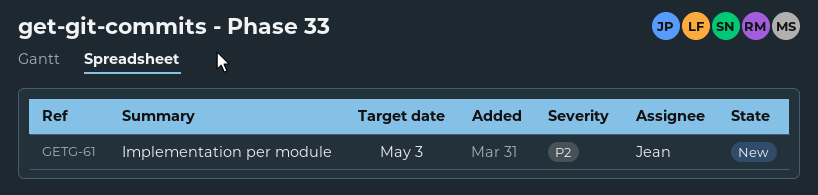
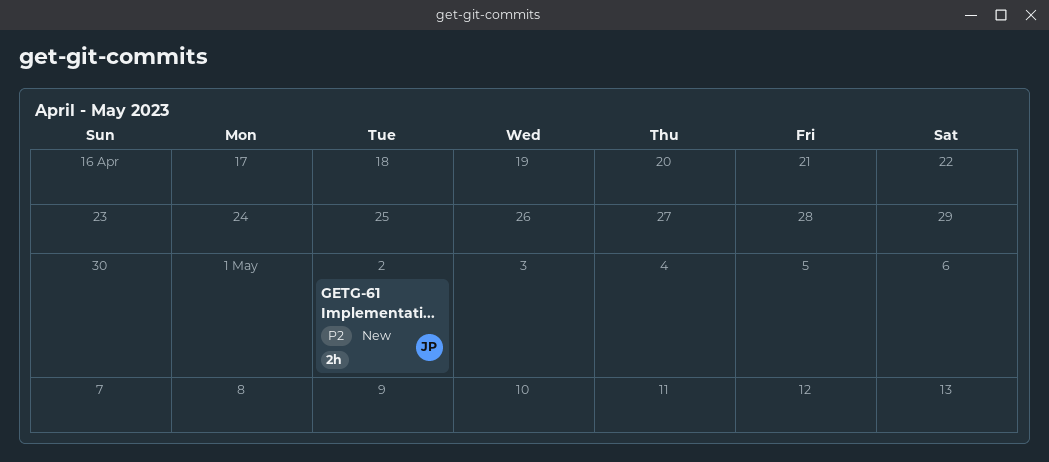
GETG-61, due: May 3 -> May 2

